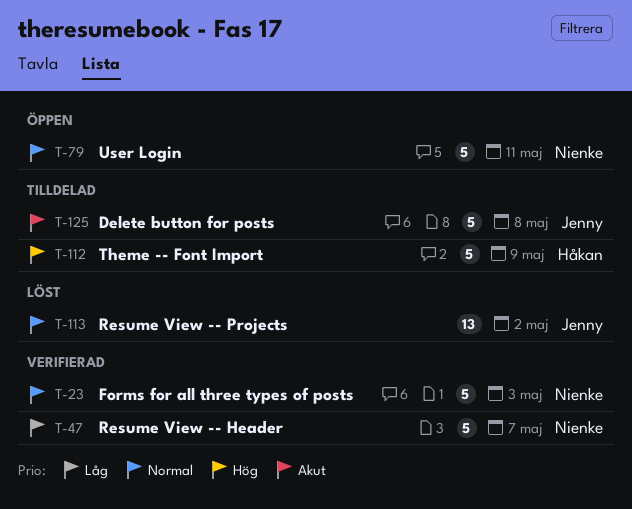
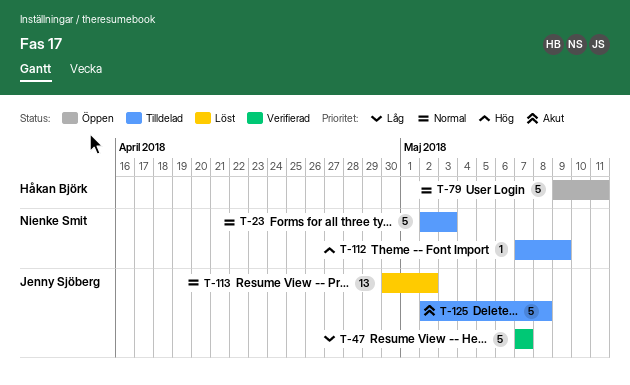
T-23, status: Verifierad -> Tilldelad
T-47, owner: Nienke Smit -> Jenny Sjöberg
T-79, owner: Nienke Smit -> Håkan Björk
T-112, owner: Håkan Björk -> Nienke Smit
T-112, estimate: 5 -> 1

